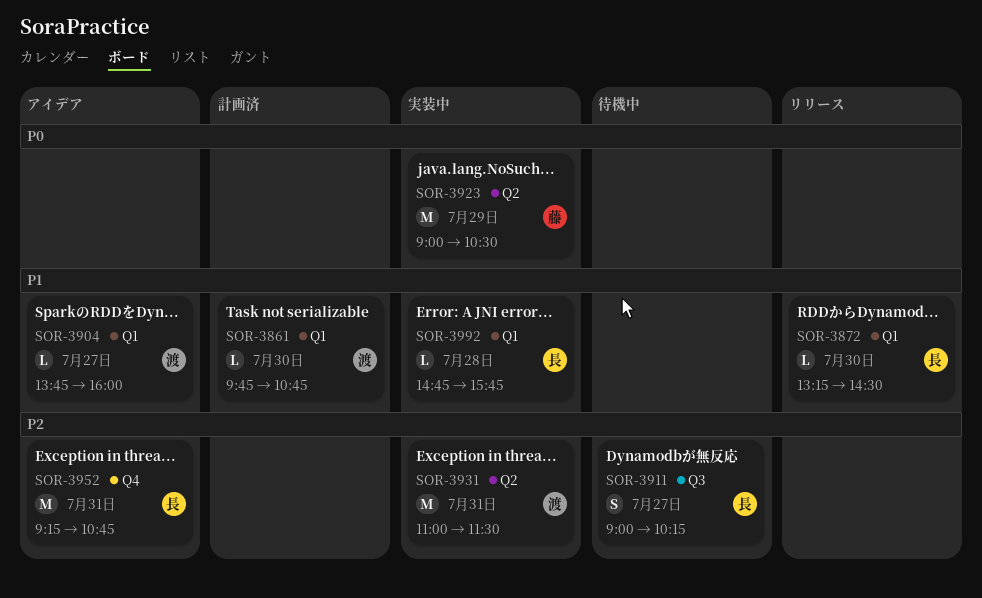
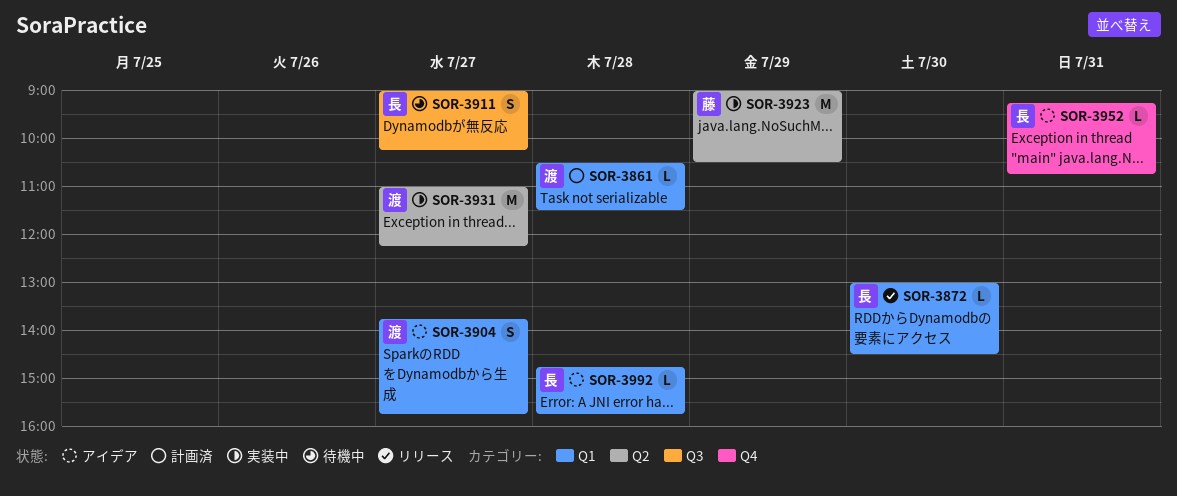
SOR-3861, day: Jul 30 -> Jul 28
SOR-3861, begins: 09:45 -> 10:30
SOR-3861, ends: 10:45 -> 11:30
SOR-3872, begins: 13:15 -> 13:00
SOR-3904, estimate: L -> S
SOR-3904, ends: 16:00 -> 15:45
SOR-3931, day: Jul 31 -> Jul 27
SOR-3931, ends: 11:30 -> 12:15
SOR-3952, estimate: M -> L
SOR-3992, status: 実装中 -> アイデア

